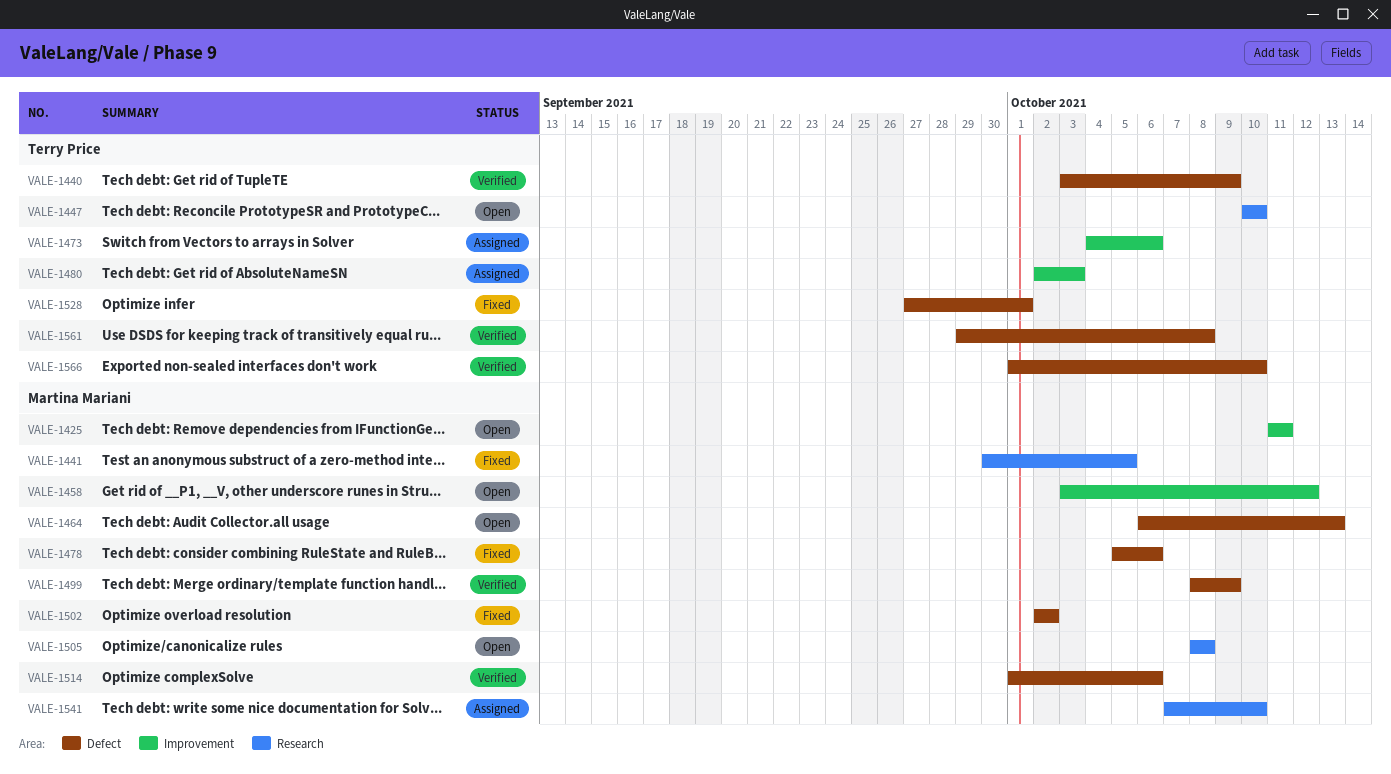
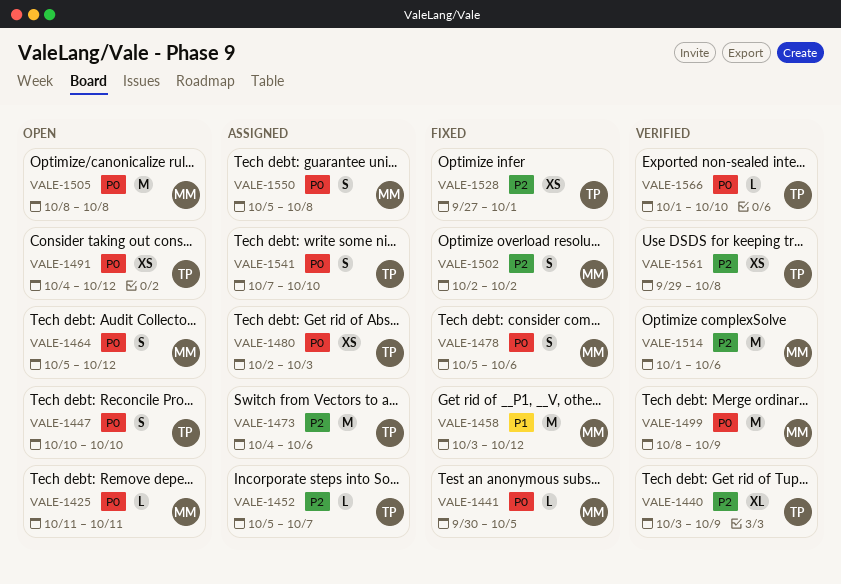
VALE-1452: none -> present
VALE-1458, status: Open -> Fixed
VALE-1464, start: Oct 6 -> Oct 5
VALE-1464, due: Oct 13 -> Oct 12
VALE-1491: none -> present
VALE-1541, owner: Martina Mariani -> Terry Price
VALE-1550: none -> present

